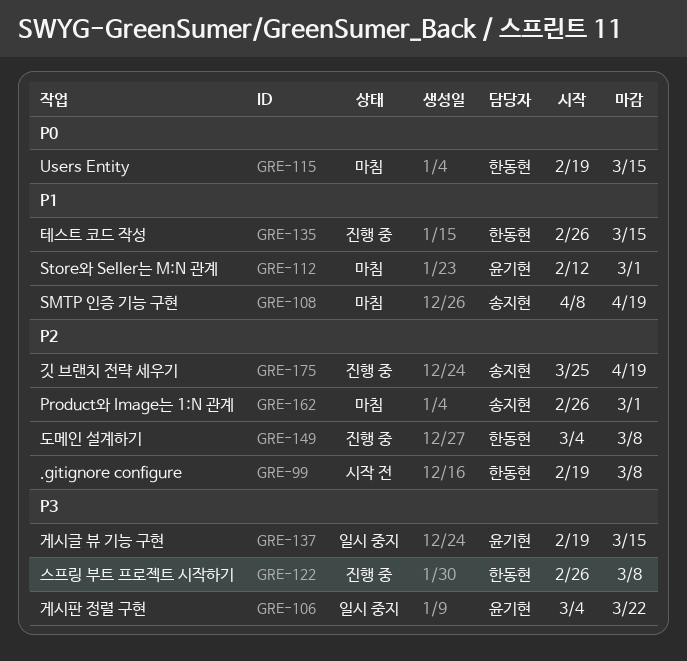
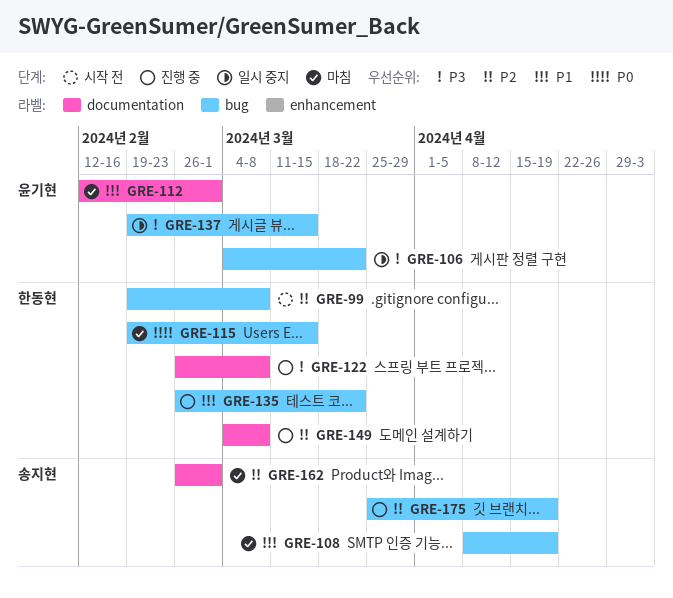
GRE-135, due: Mar 15 -> Mar 22

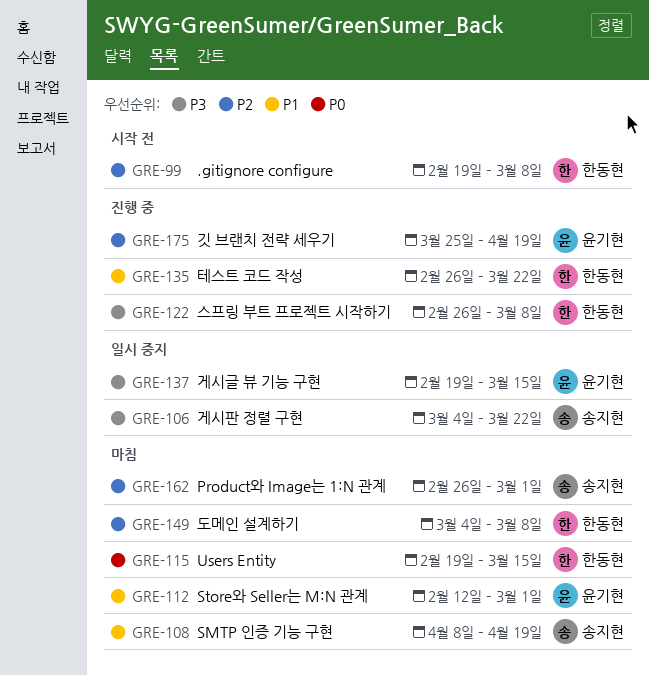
GRE-106, owner: 윤기현 -> 송지현
GRE-149, status: 진행 중 -> 마침
GRE-175, owner: 송지현 -> 윤기현

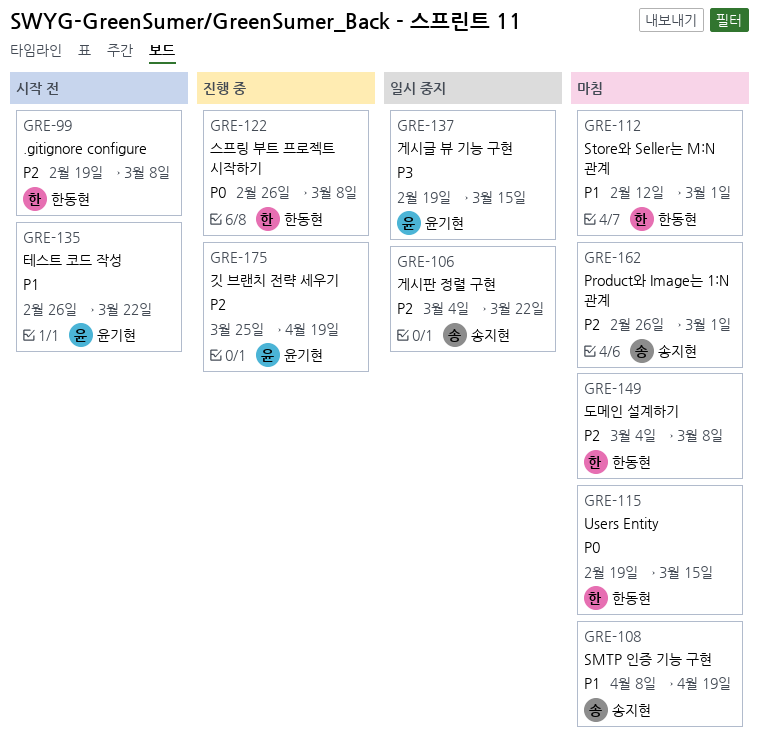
GRE-106, priority: P3 -> P2
GRE-112, owner: 윤기현 -> 한동현
GRE-122, priority: P3 -> P0
GRE-135, status: 진행 중 -> 시작 전
GRE-135, owner: 한동현 -> 윤기현

